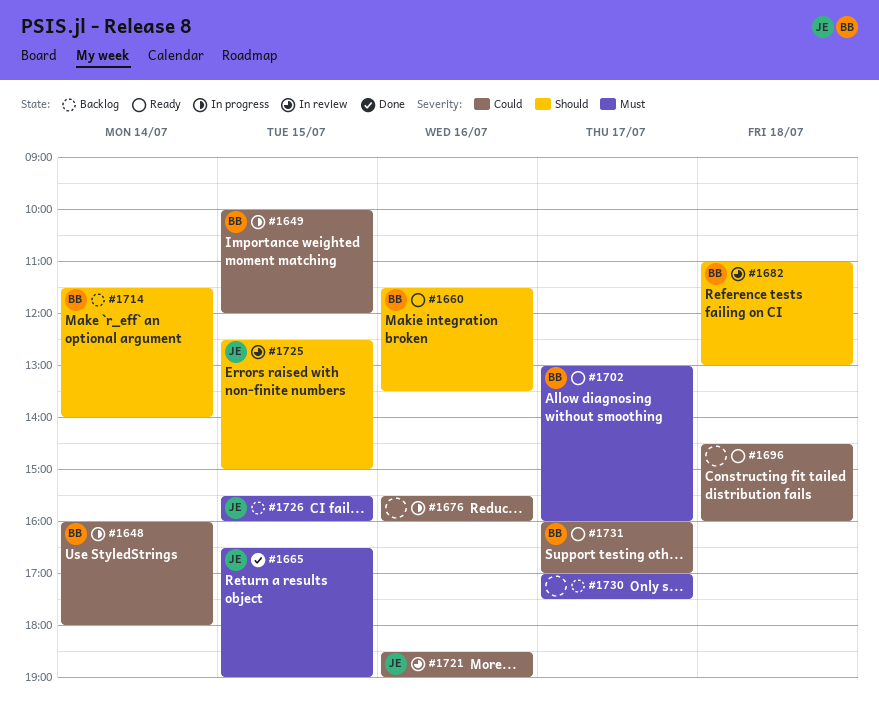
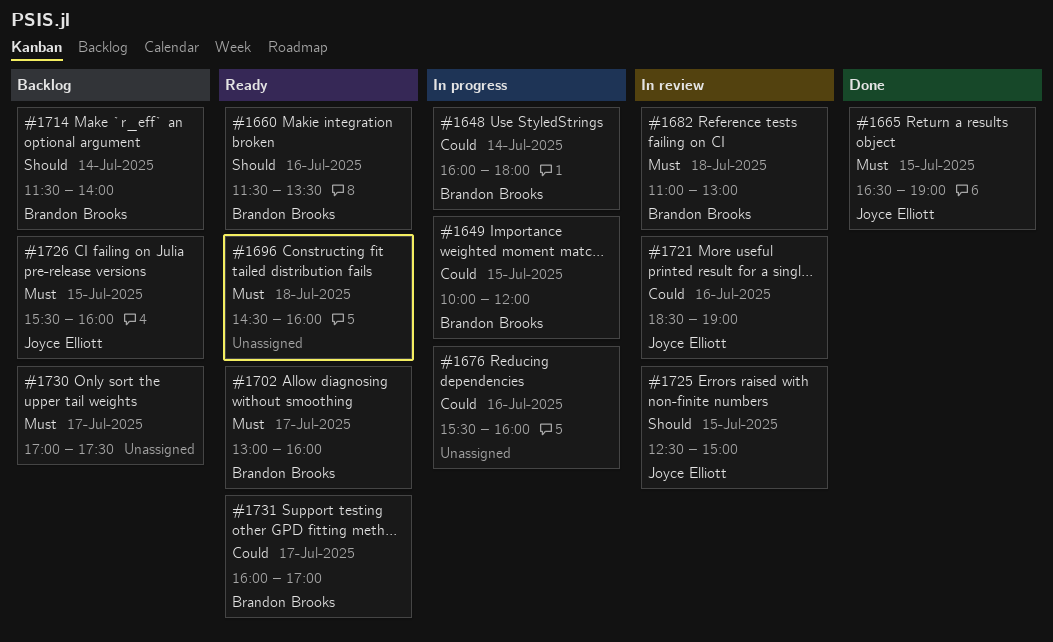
#1682, priority: Should -> Must
#1696, priority: Could -> Must

